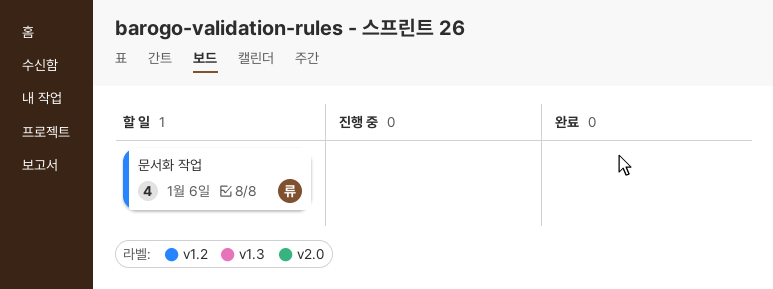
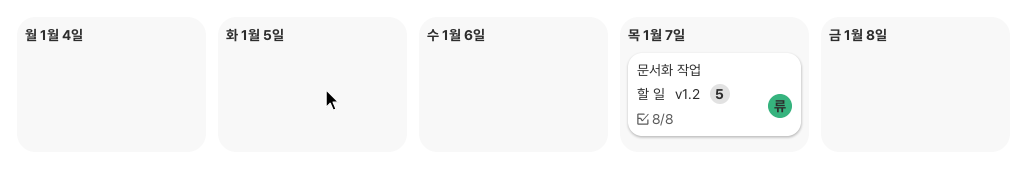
문서화 작업, estimate: 4 -> 5
문서화 작업, due: Jan 6 -> Jan 7

